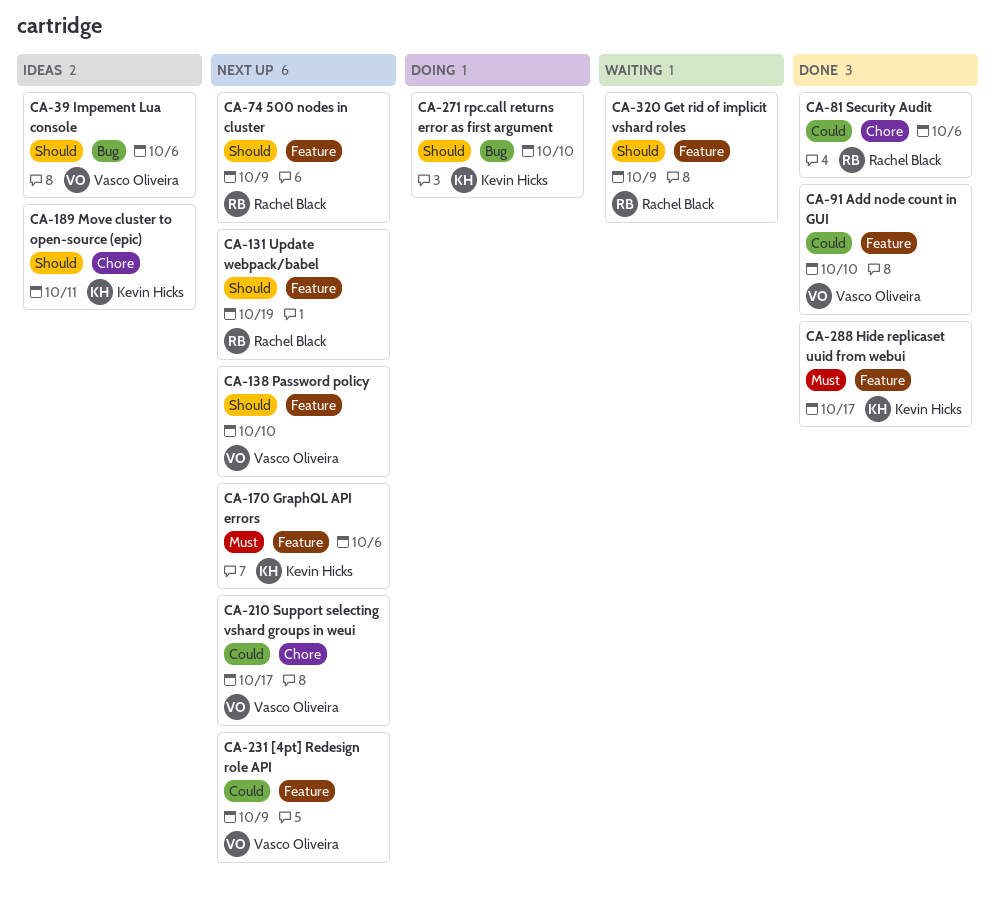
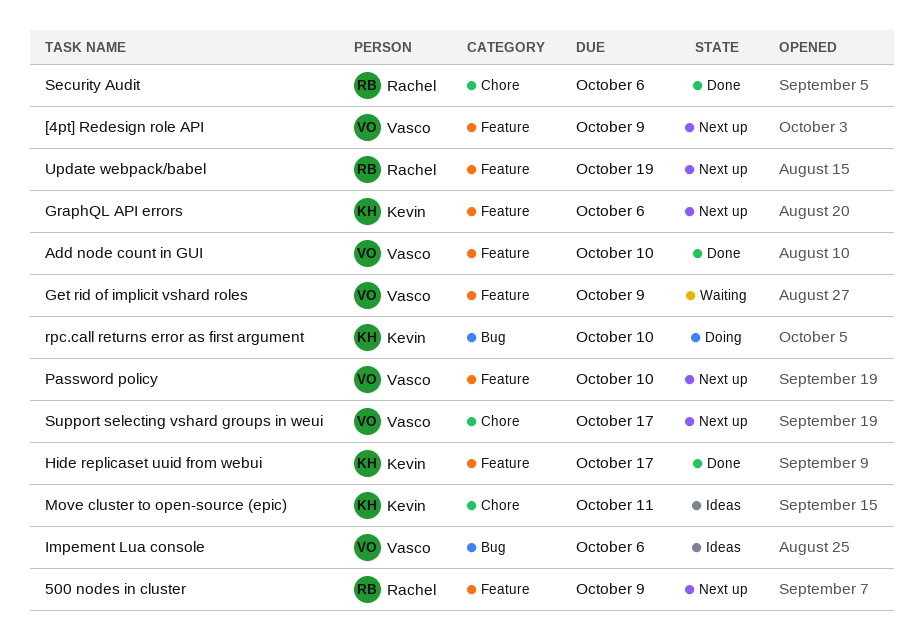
Get rid of implicit vshard roles, owner: Rachel Black -> Vasco Oliveira

